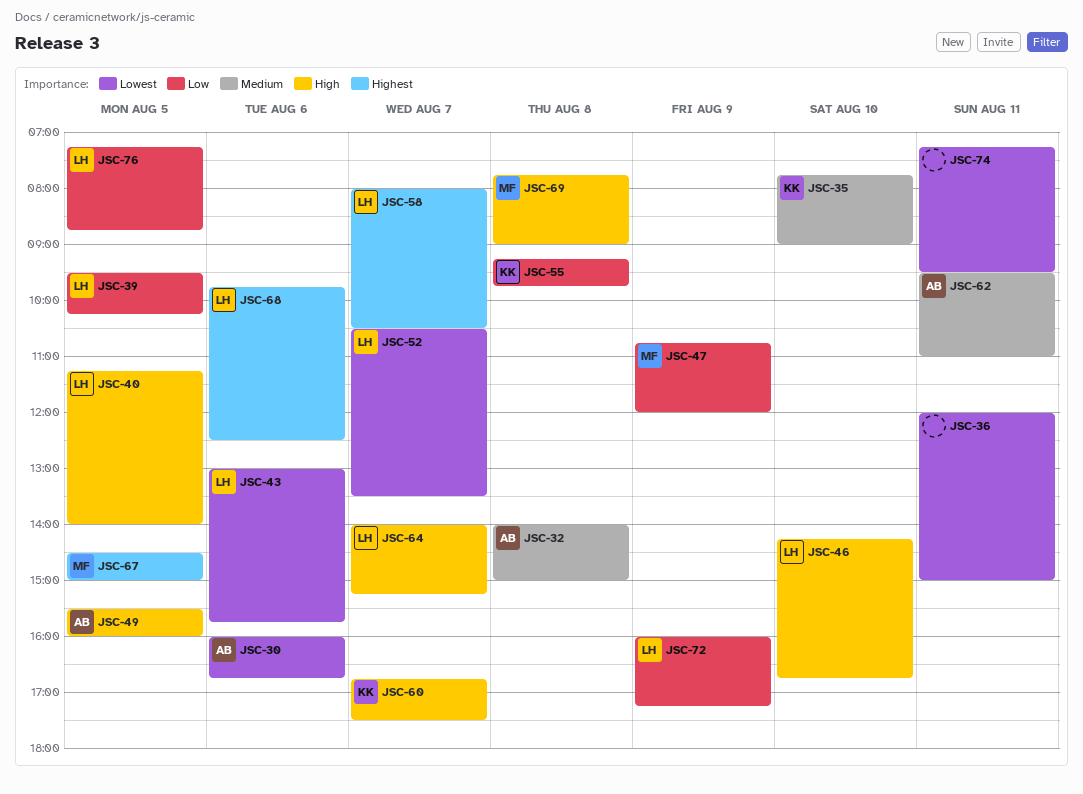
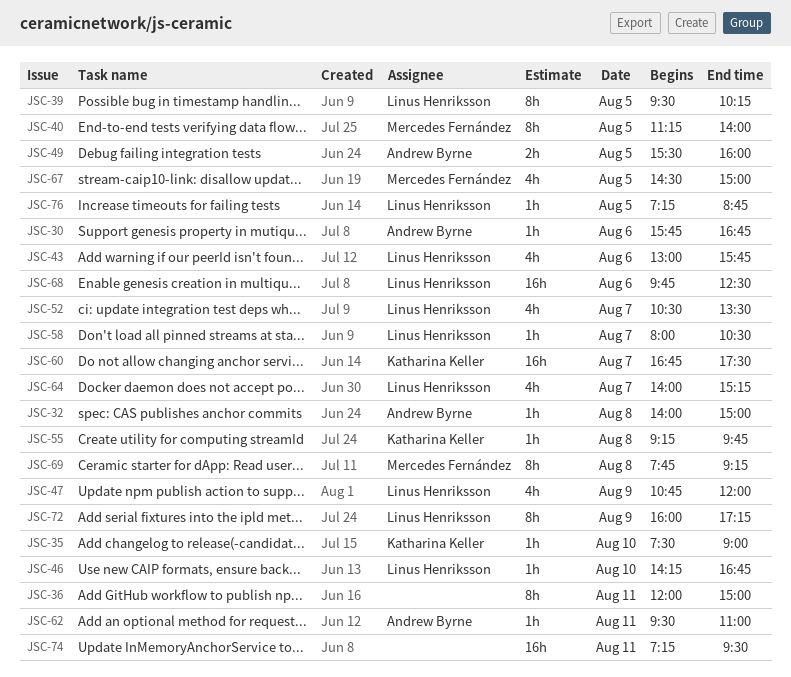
JSC-30, begins: 16:00 -> 15:45
JSC-35, begins: 07:45 -> 07:30
JSC-40, owner: Linus Henriksson -> Mercedes Fernández
JSC-47, owner: Mercedes Fernández -> Linus Henriksson
JSC-69, ends: 09:00 -> 09:15

